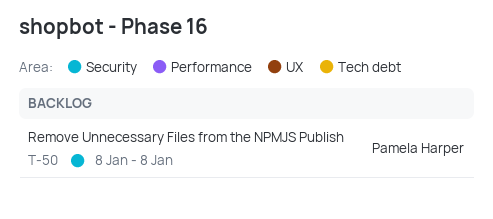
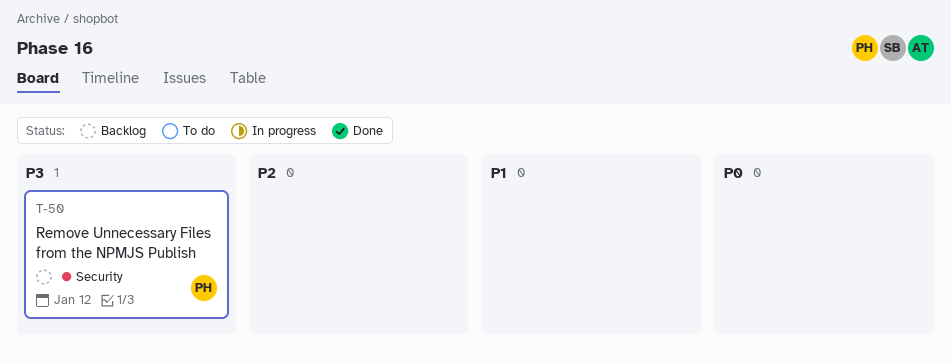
T-50, due: Jan 8 -> Jan 12

